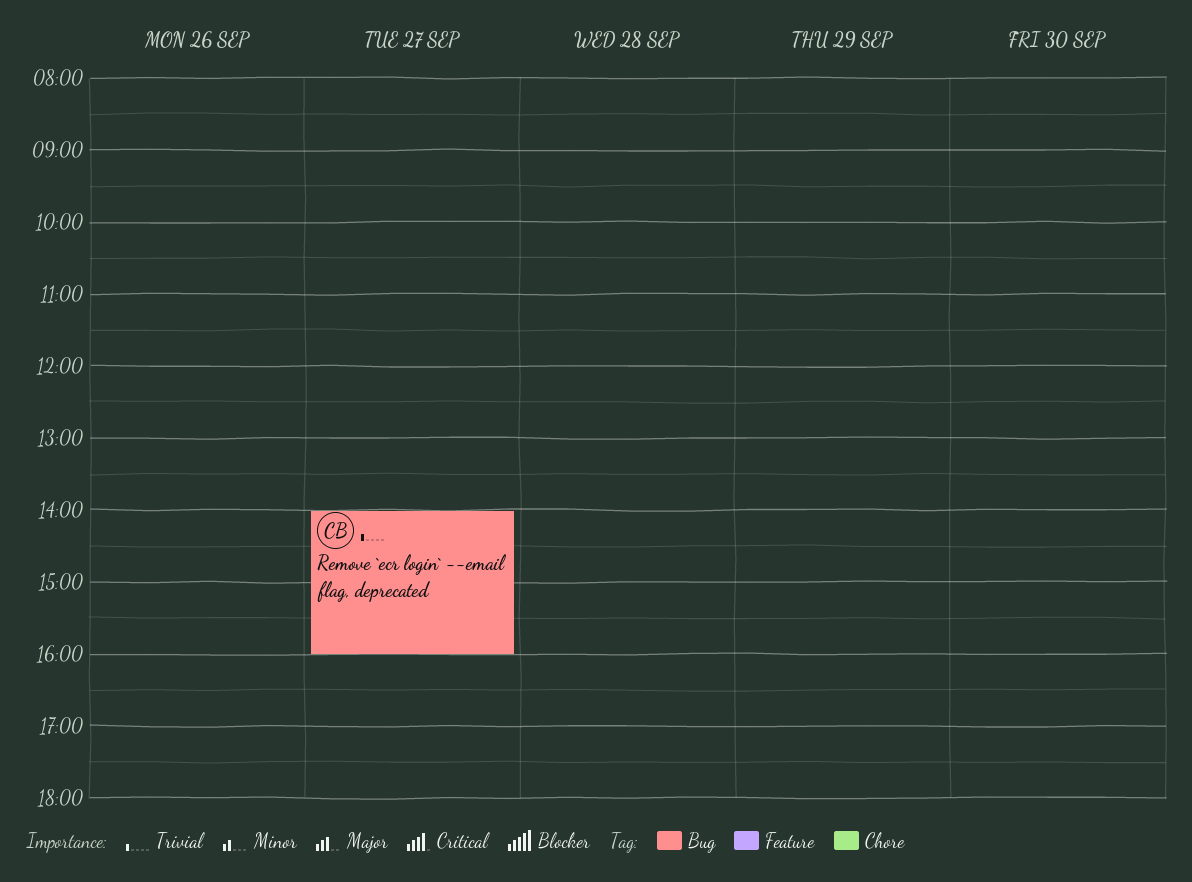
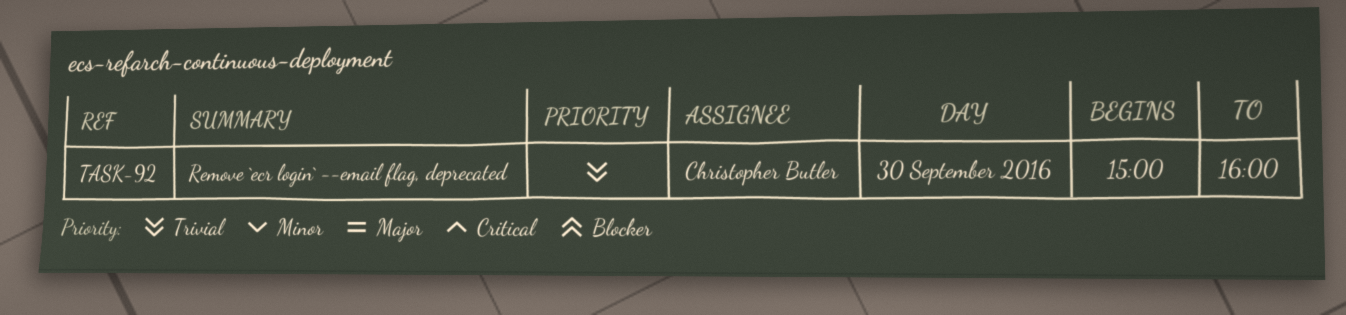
Remove `ecr login` --email flag, deprecated, day: Sep 27 -> Sep 30
Remove `ecr login` --email flag, deprecated, begins: 14:00 -> 15:00

